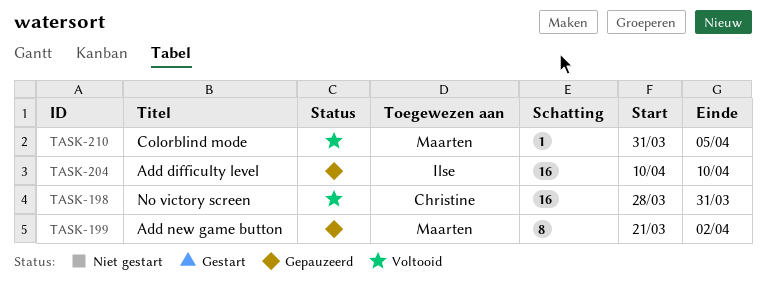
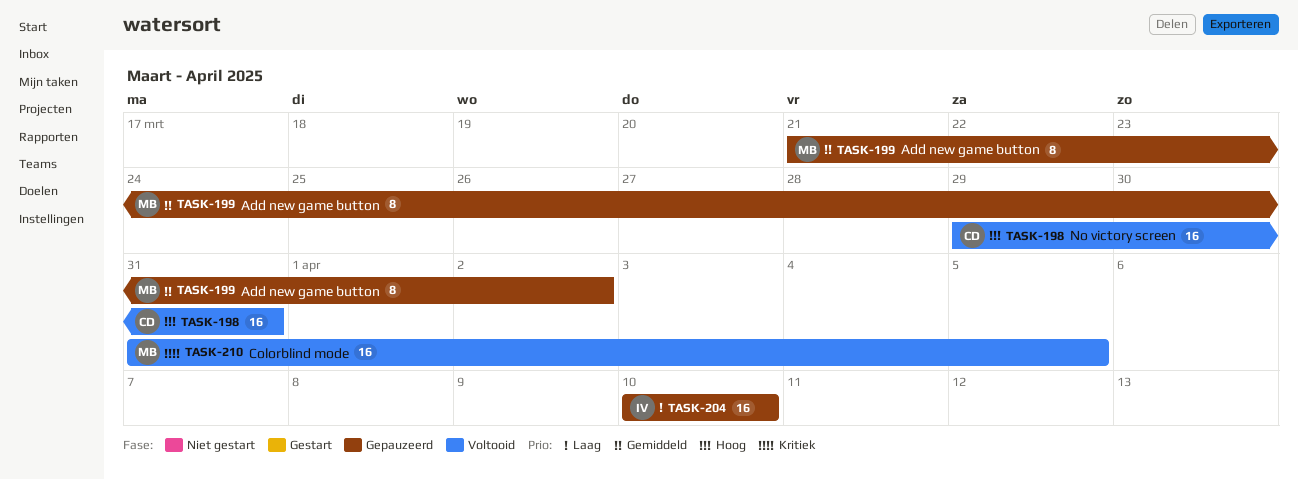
TASK-198, start: Mar 28 -> Mar 29
TASK-210, estimate: 1 -> 16

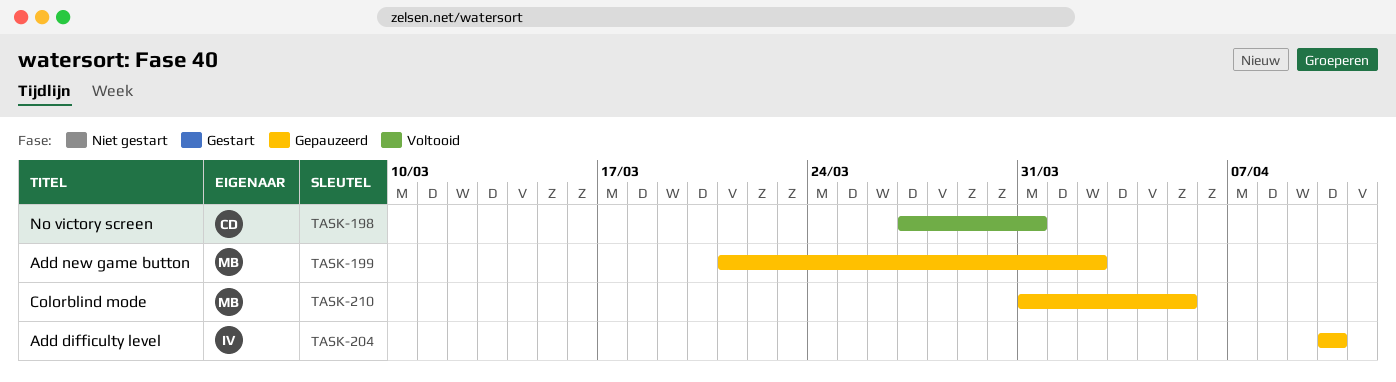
TASK-198, start: Mar 29 -> Mar 27
TASK-210, status: Voltooid -> Gepauzeerd

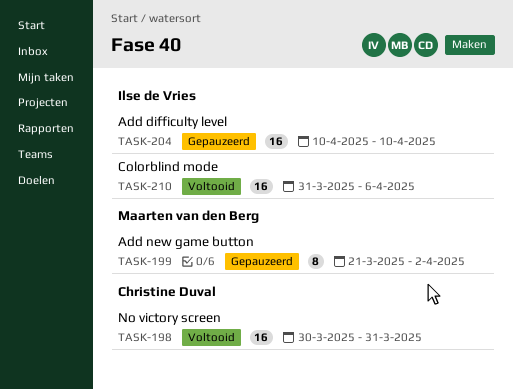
TASK-198, start: Mar 27 -> Mar 30
TASK-210, status: Gepauzeerd -> Voltooid
TASK-210, owner: Maarten van den Berg -> Ilse de Vries
TASK-210, due: Apr 5 -> Apr 6

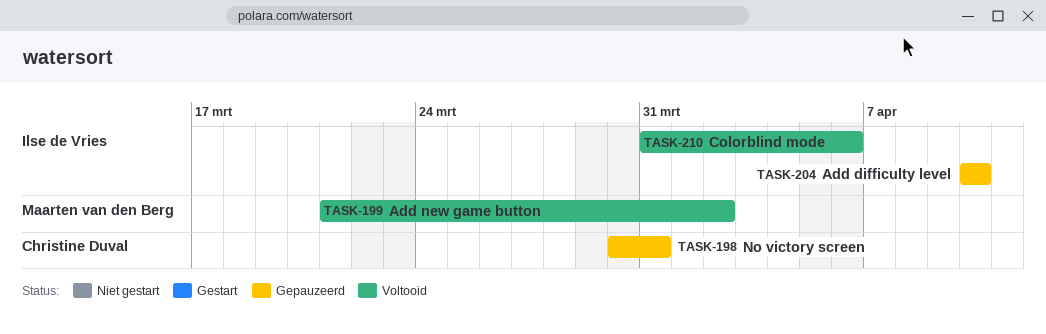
TASK-198, status: Voltooid -> Gepauzeerd
TASK-199, status: Gepauzeerd -> Voltooid

